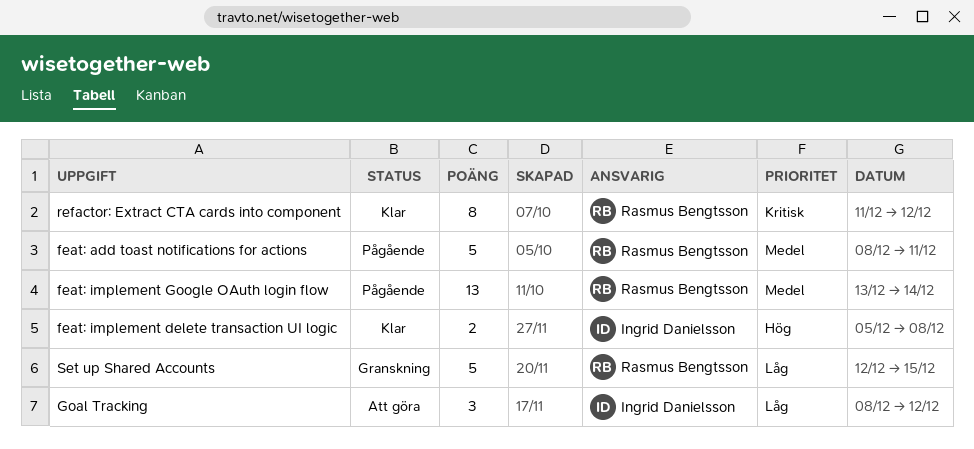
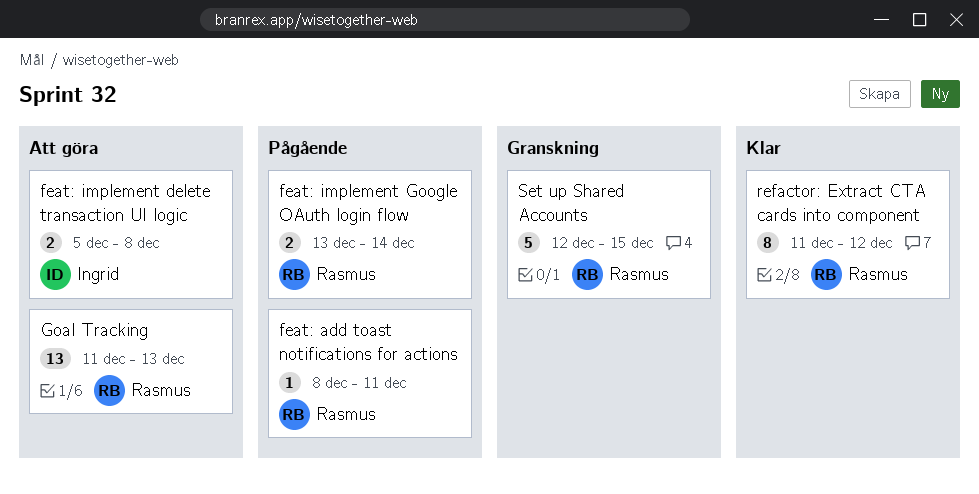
feat: add toast notifications for actions, estimate: 5 -> 1
feat: implement delete transaction UI logic, status: Klar -> Att göra
feat: implement Google OAuth login flow, estimate: 13 -> 2
Goal Tracking, owner: Ingrid Danielsson -> Rasmus Bengtsson
Goal Tracking, estimate: 3 -> 13
Goal Tracking, start: Dec 8 -> Dec 11
Goal Tracking, due: Dec 12 -> Dec 13

